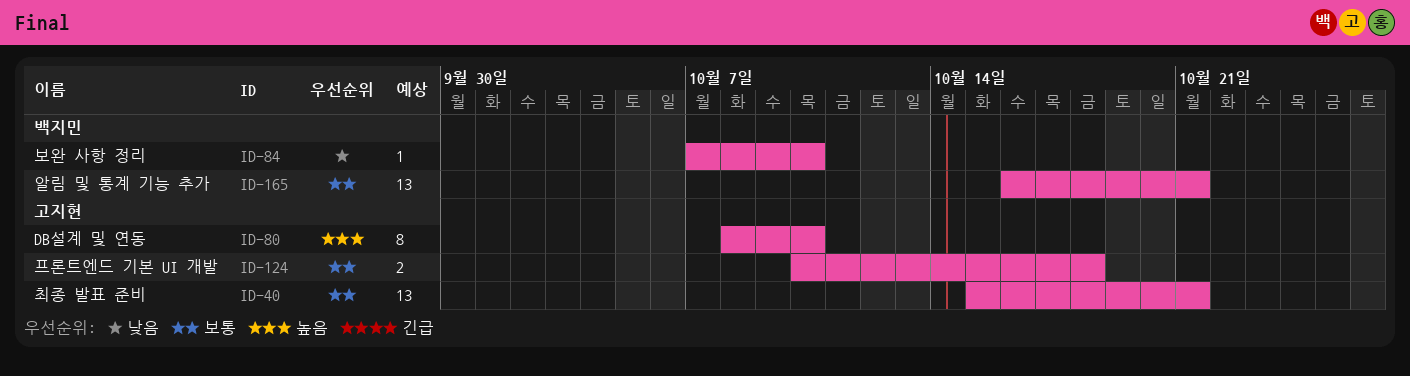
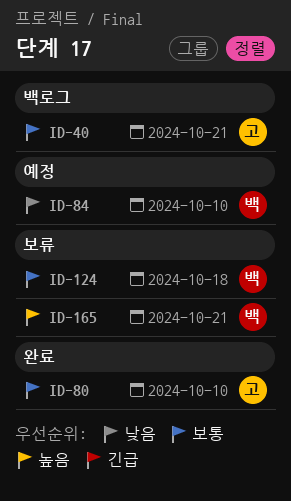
ID-80, priority: 높음 -> 보통
ID-124, owner: 고지현 -> 백지민
ID-165, priority: 보통 -> 높음

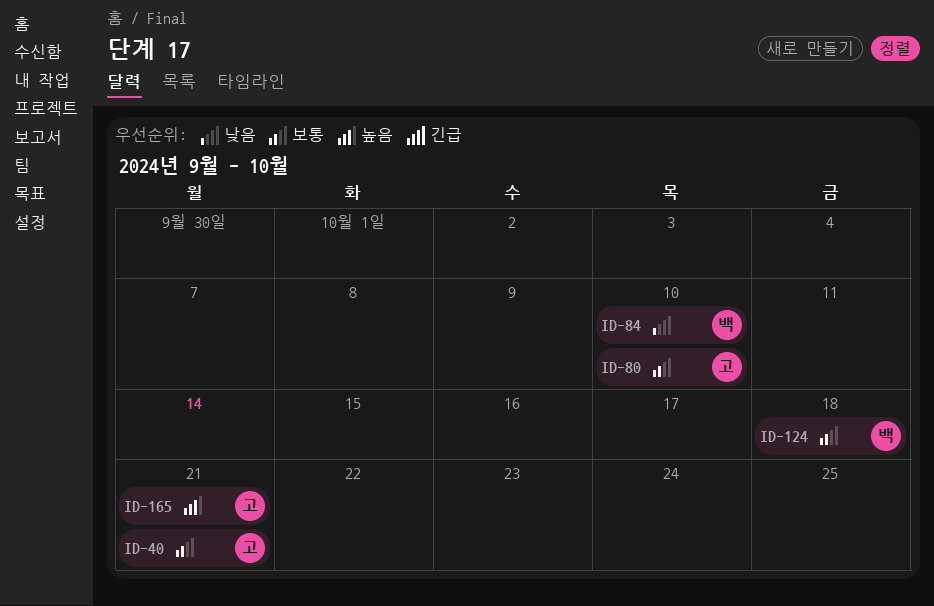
ID-165, owner: 백 -> 고

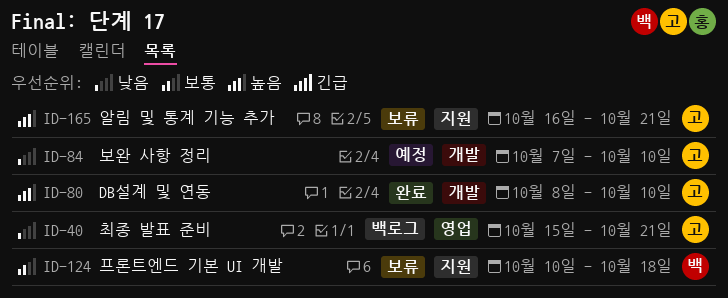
ID-40, priority: 보통 -> 낮음
ID-80, priority: 보통 -> 높음
ID-84, owner: 백 -> 고

